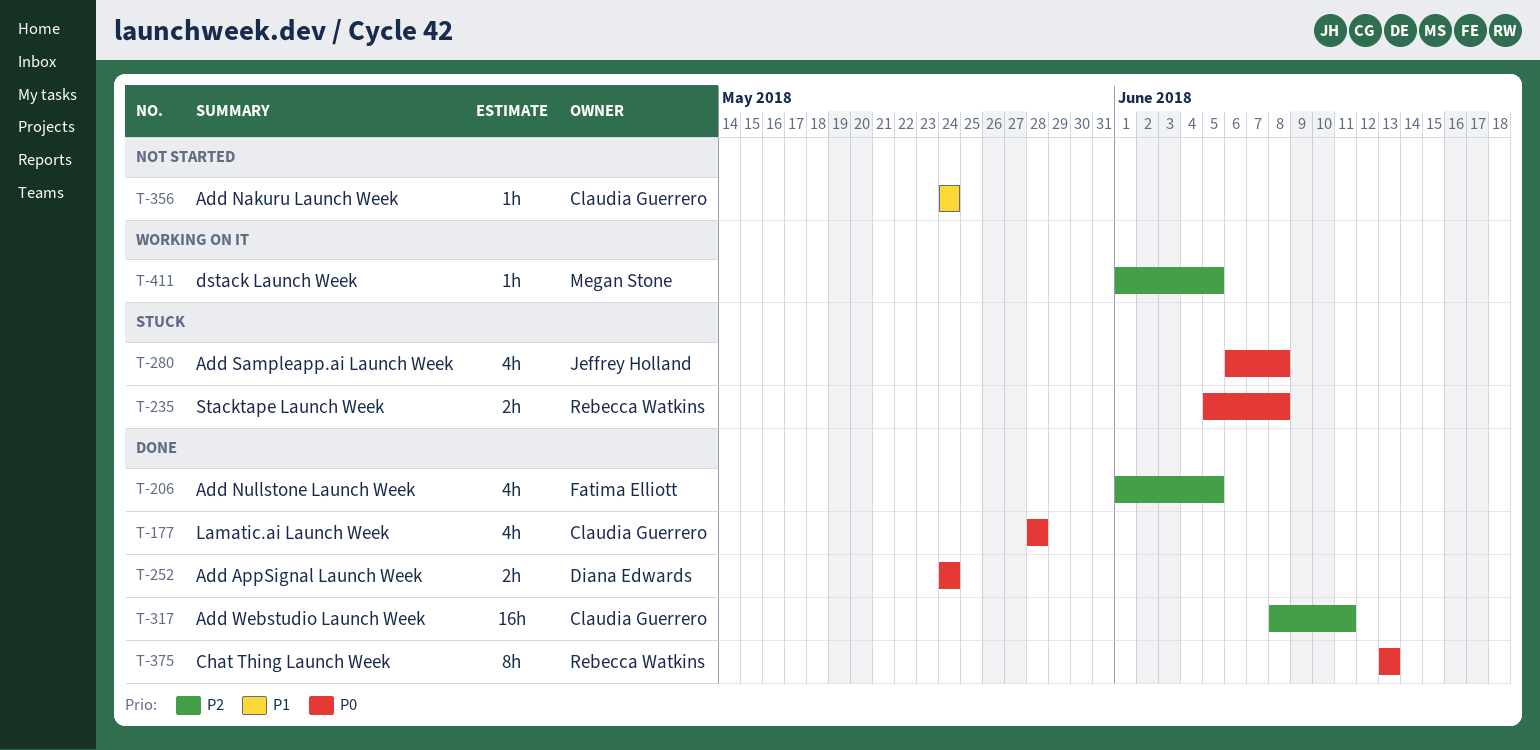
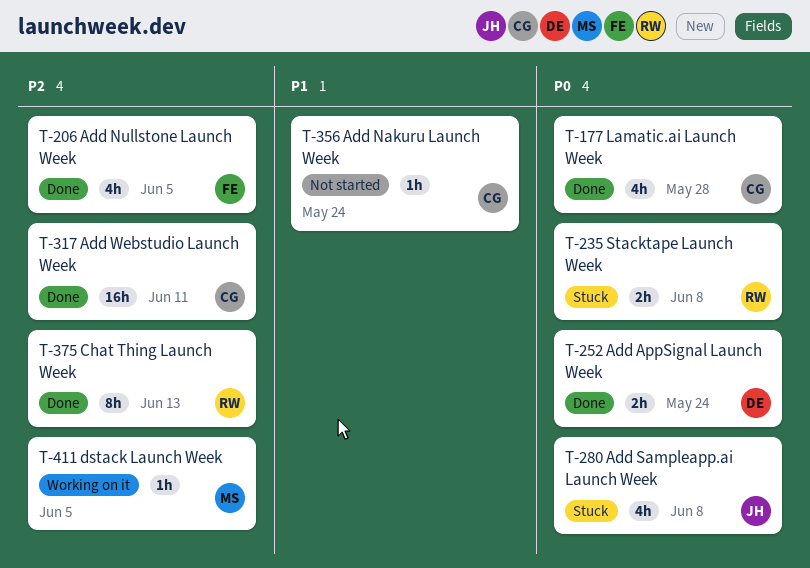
T-375, priority: P0 -> P2

